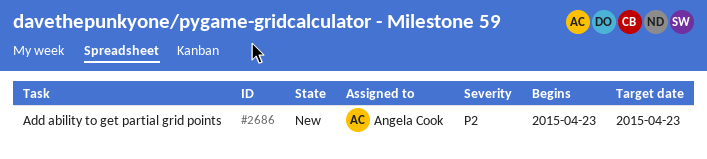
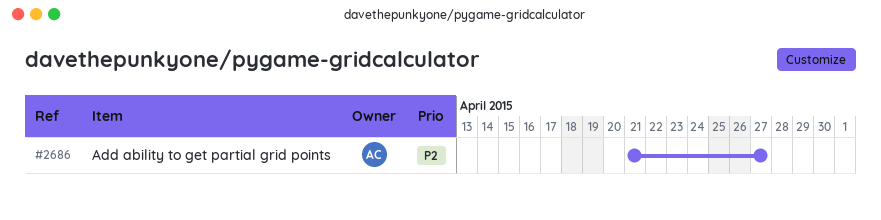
#2686, start: Apr 23 -> Apr 21
#2686, due: Apr 23 -> Apr 27

